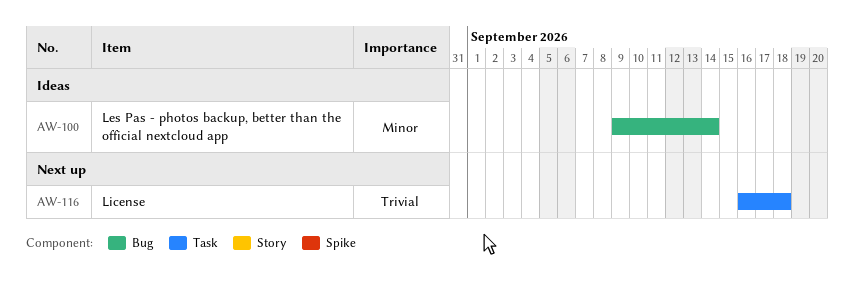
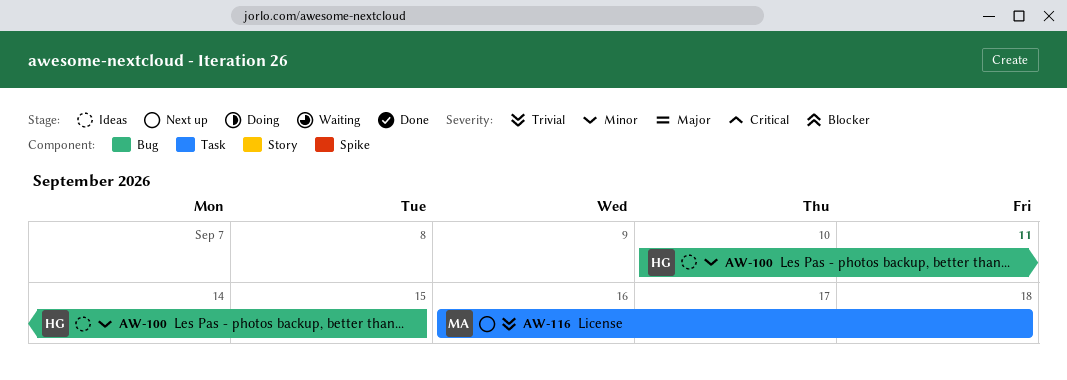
AW-100, start: Sep 9 -> Sep 10
AW-100, due: Sep 14 -> Sep 15

